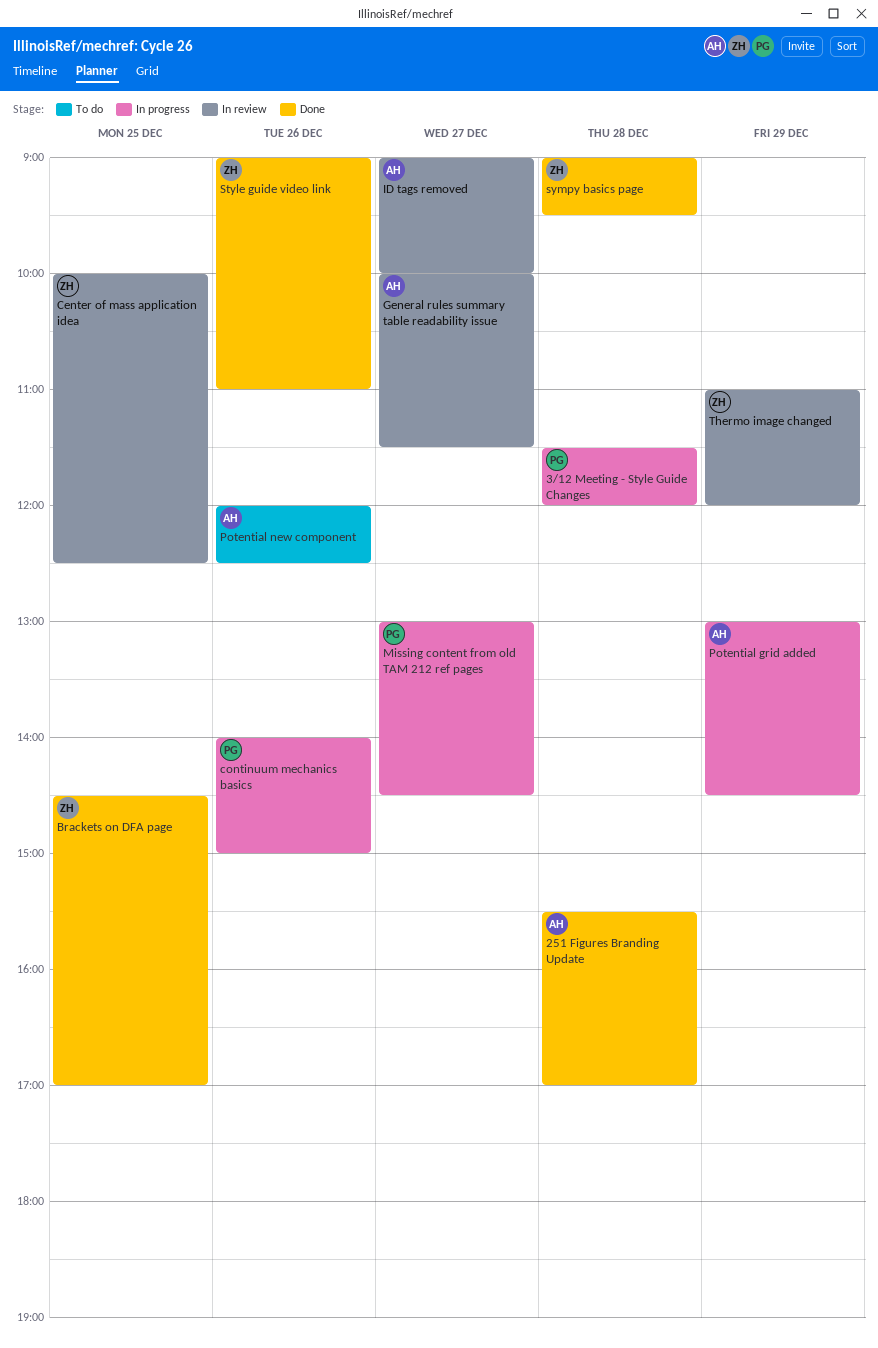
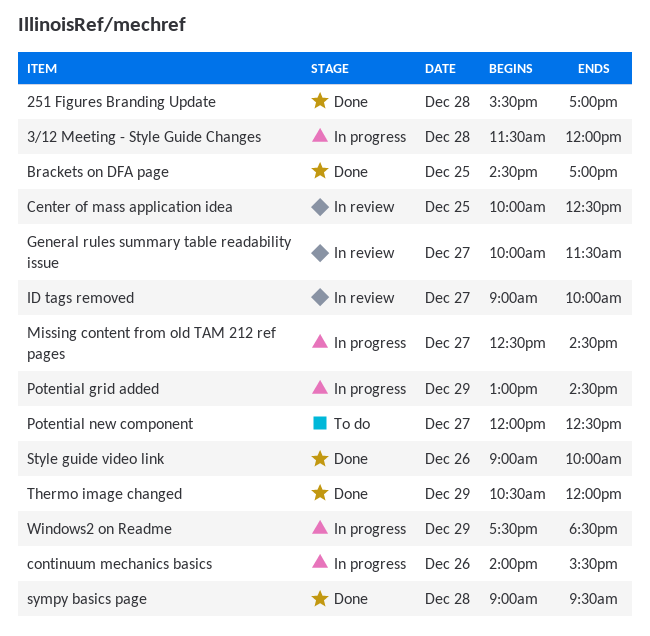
continuum mechanics basics, ends: 15:00 -> 15:30
Missing content from old TAM 212 ref pages, begins: 13:00 -> 12:30
Potential new component, day: Dec 26 -> Dec 27
Style guide video link, ends: 11:00 -> 10:00
Thermo image changed, status: In review -> Done
Thermo image changed, begins: 11:00 -> 10:30
Windows2 on Readme: none -> present

